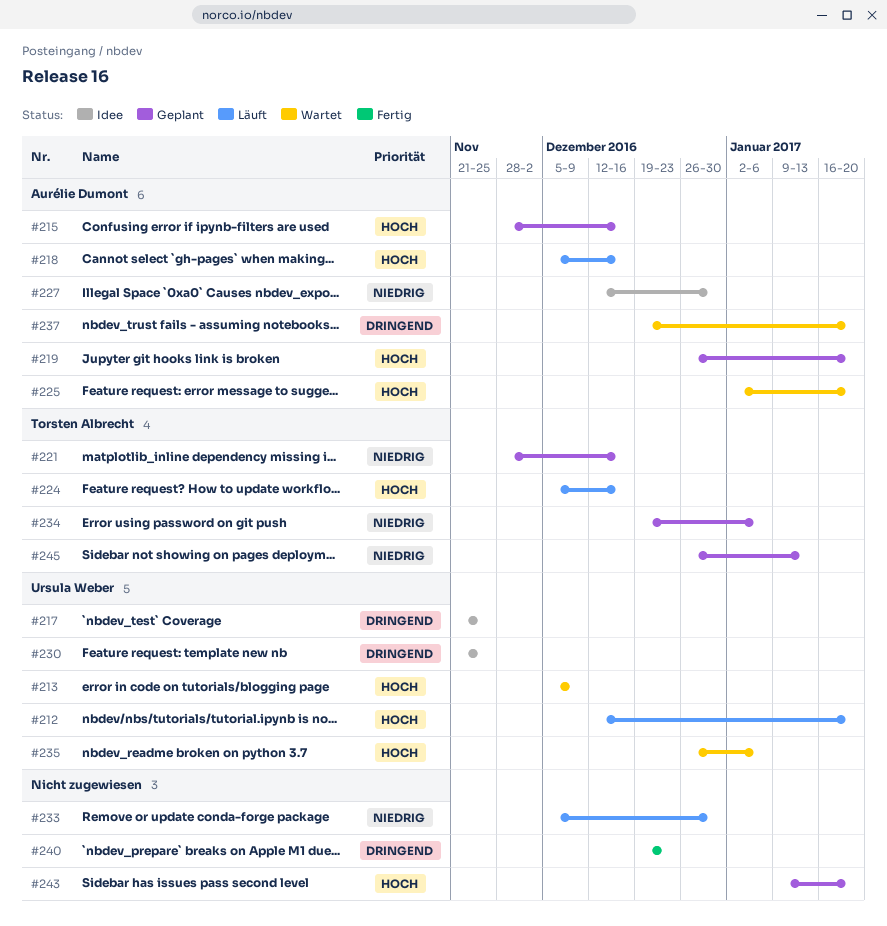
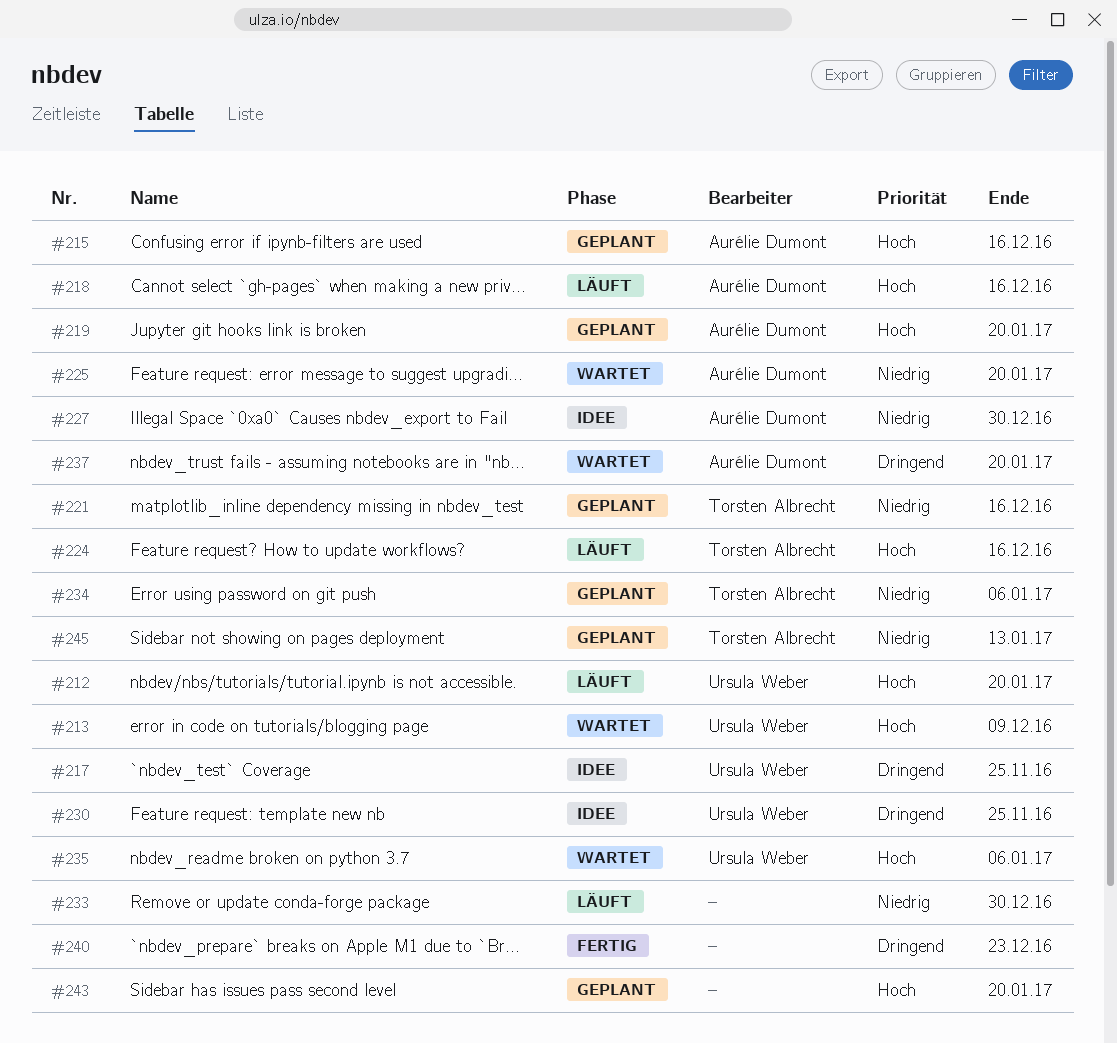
#225, priority: Hoch -> Niedrig

